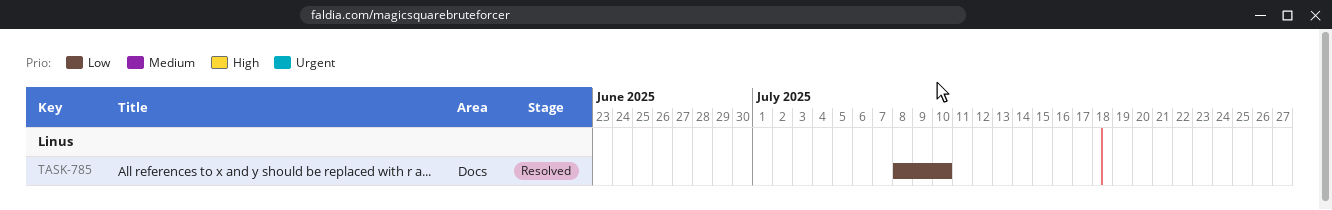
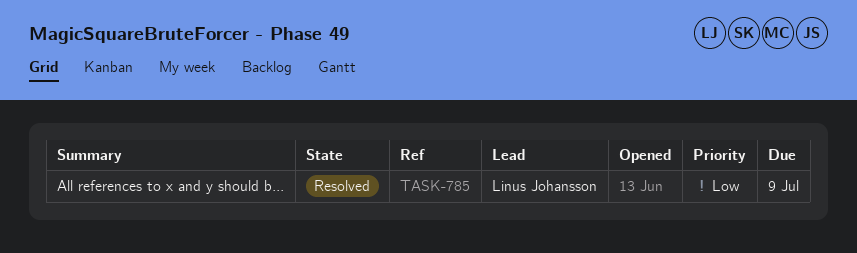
TASK-785, due: Jul 10 -> Jul 9

